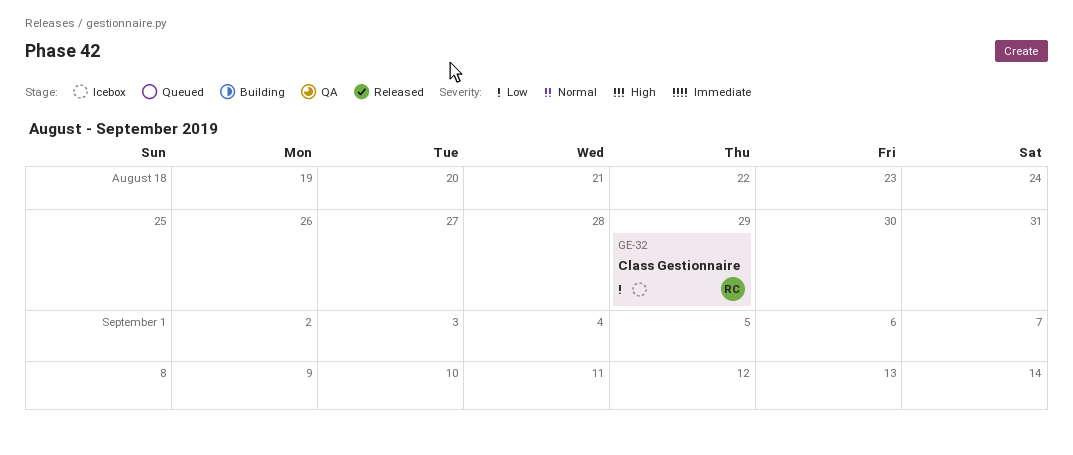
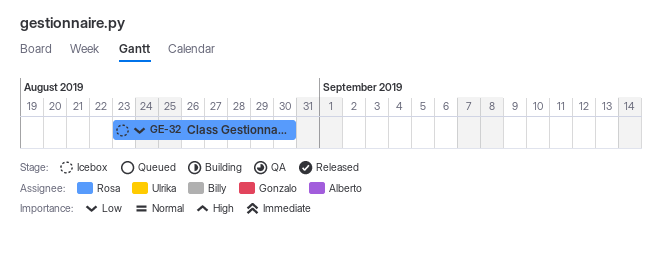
GE-32, due: Aug 29 -> Aug 30

